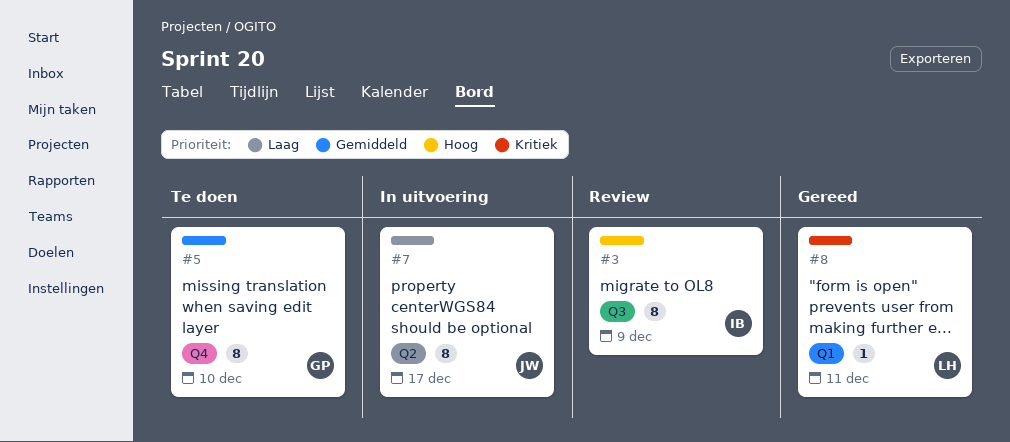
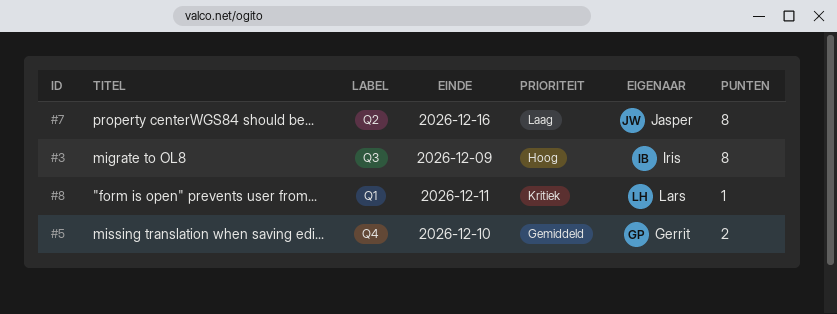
#5, estimate: 8 -> 2
#7, due: Dec 17 -> Dec 16

